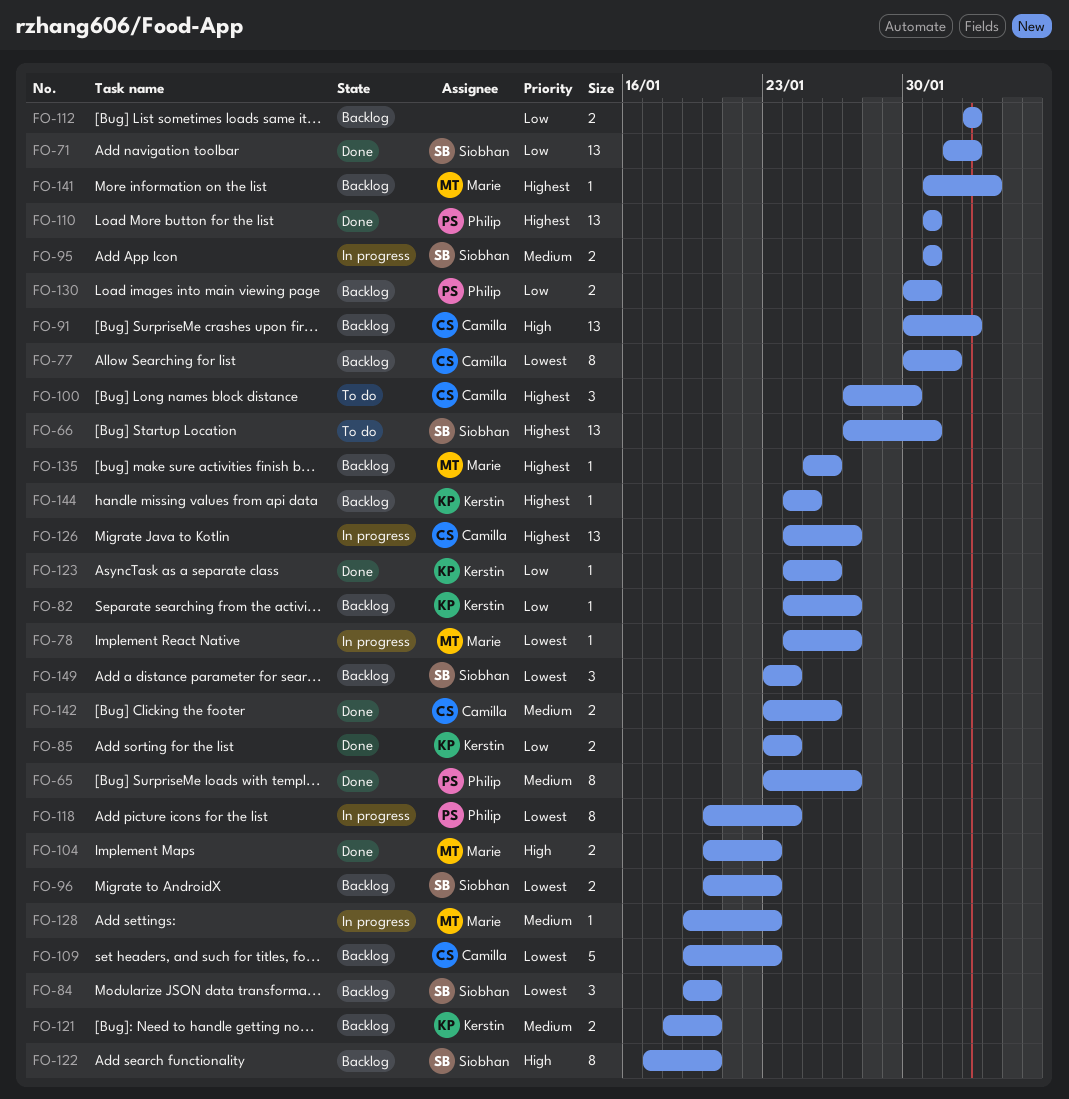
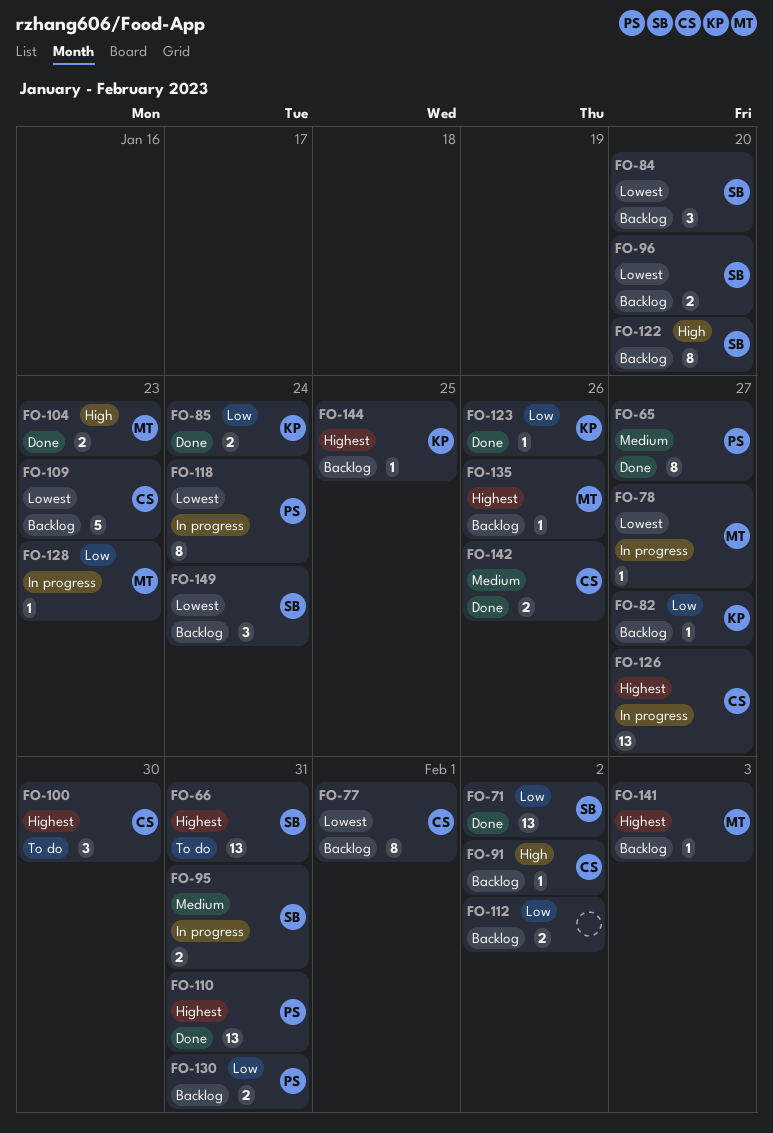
FO-91, estimate: 13 -> 1
FO-96, due: Jan 23 -> Jan 20
FO-121: present -> none
FO-128, priority: Medium -> Low

